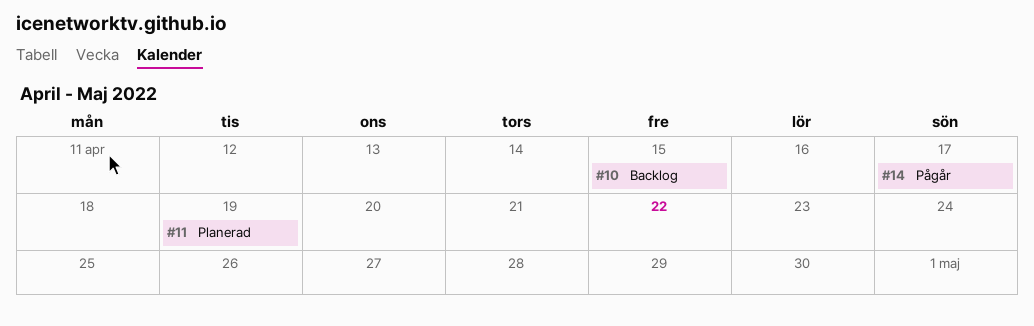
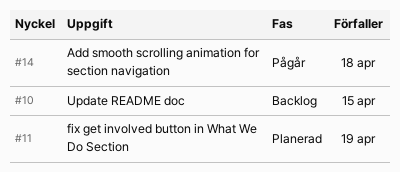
#14, due: Apr 17 -> Apr 18

